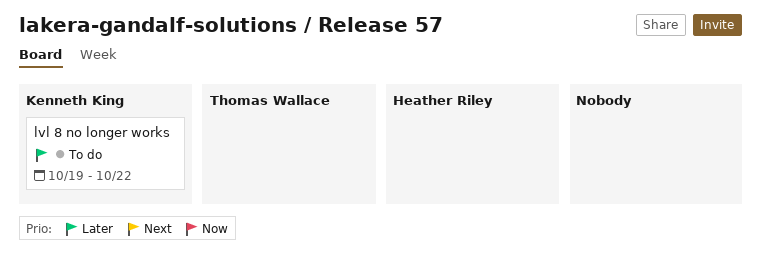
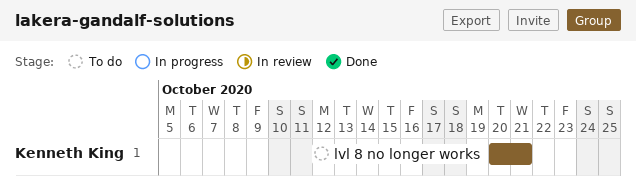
lvl 8 no longer works, start: Oct 19 -> Oct 20
lvl 8 no longer works, due: Oct 22 -> Oct 21

